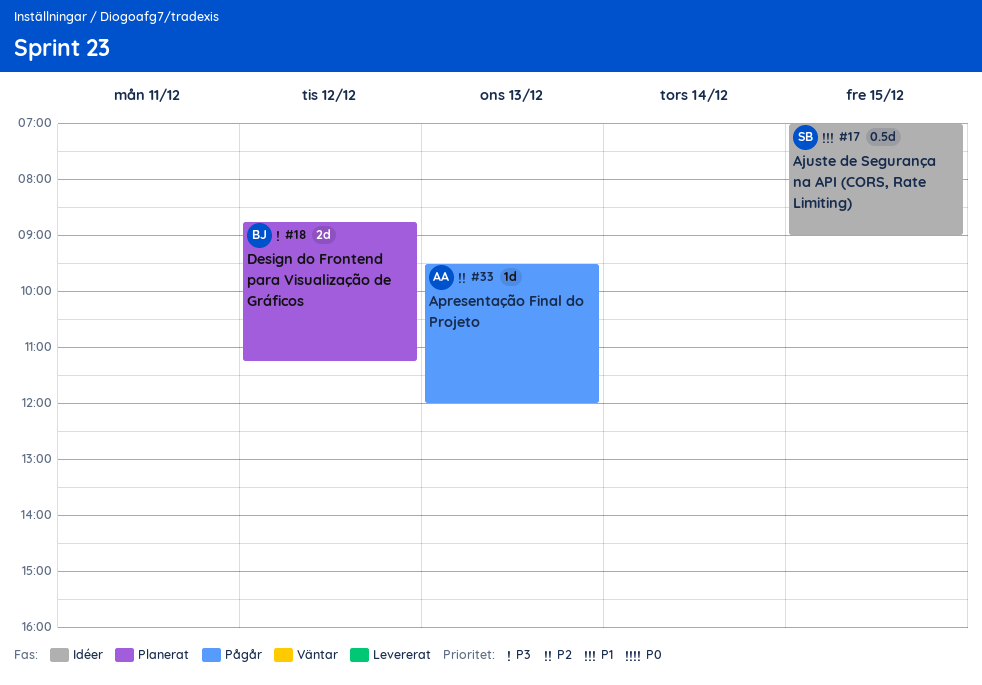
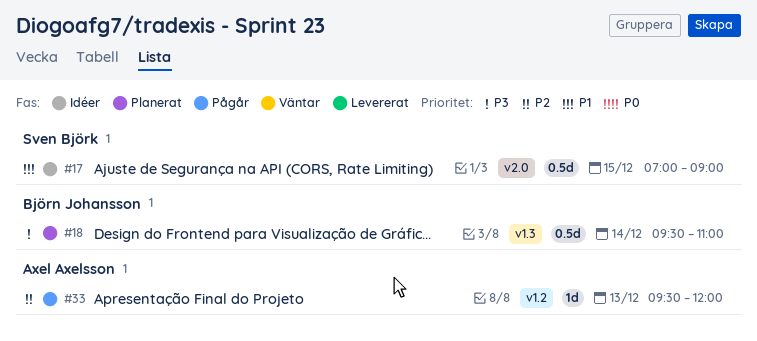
#18, estimate: 2d -> 0.5d
#18, day: Dec 12 -> Dec 14
#18, begins: 08:45 -> 09:30
#18, ends: 11:15 -> 11:00

